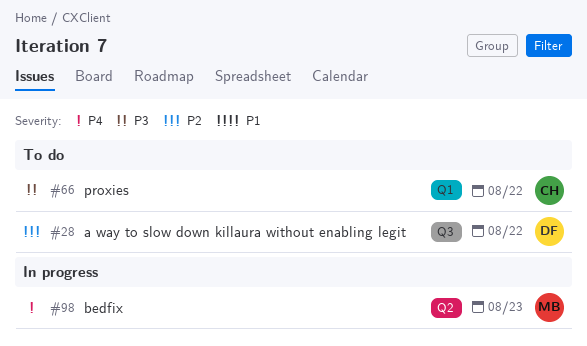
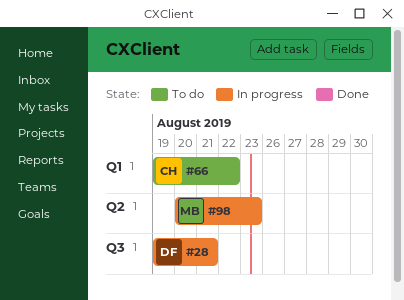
#28, status: To do -> In progress
#28, due: Aug 22 -> Aug 21

